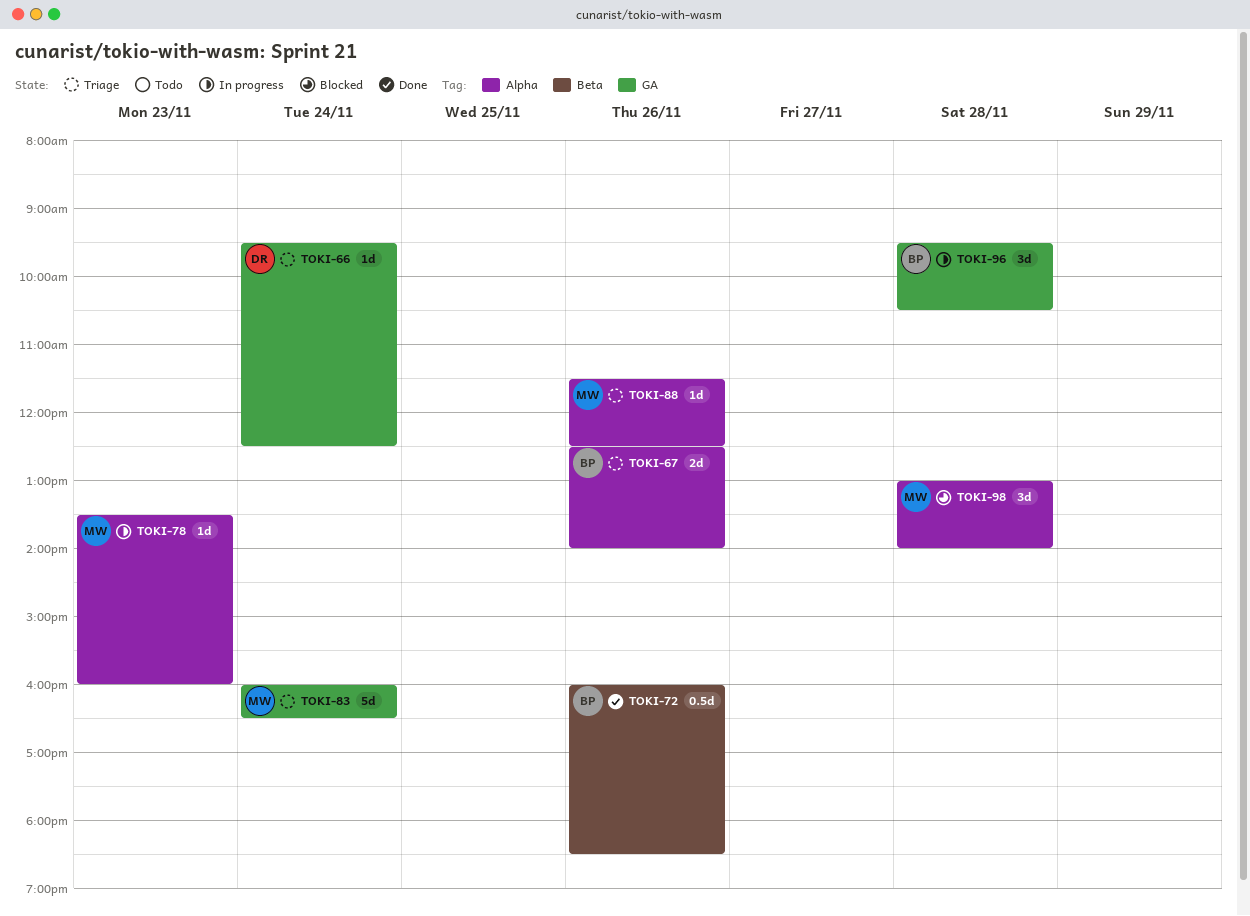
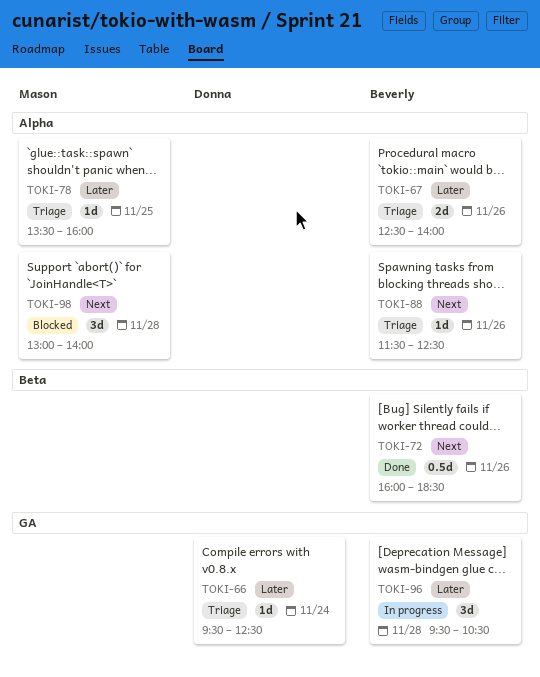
TOKI-78, status: In progress -> Triage
TOKI-78, day: Nov 23 -> Nov 25
TOKI-83: present -> none
TOKI-88, owner: Mason -> Beverly

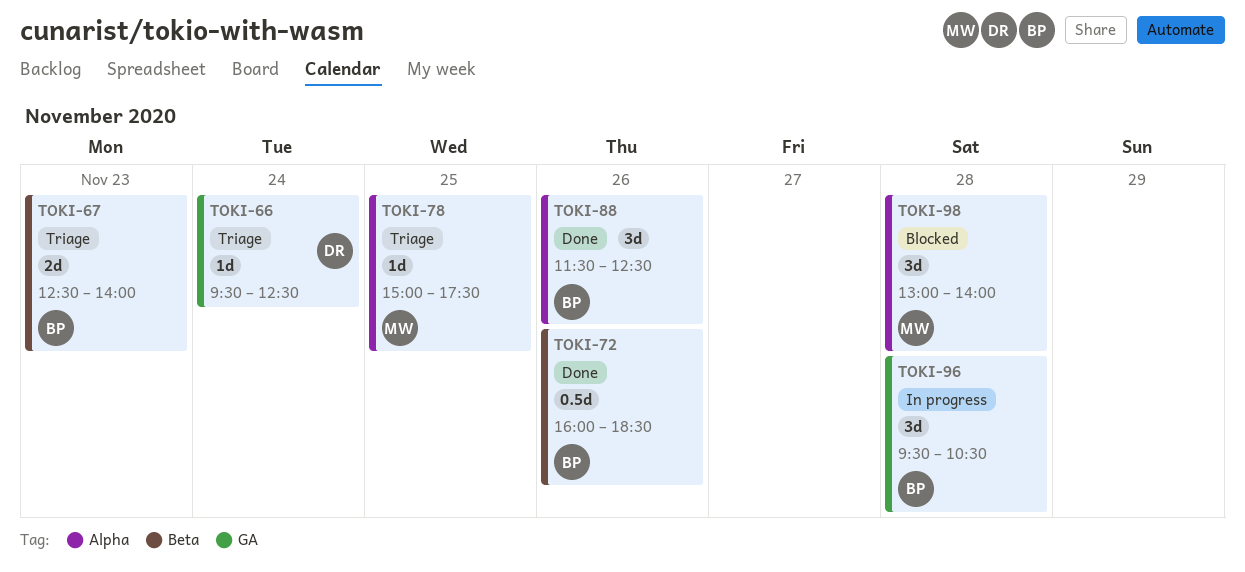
TOKI-67, label: Alpha -> Beta
TOKI-67, day: Nov 26 -> Nov 23
TOKI-78, begins: 13:30 -> 15:00
TOKI-78, ends: 16:00 -> 17:30
TOKI-88, status: Triage -> Done
TOKI-88, estimate: 1d -> 3d

